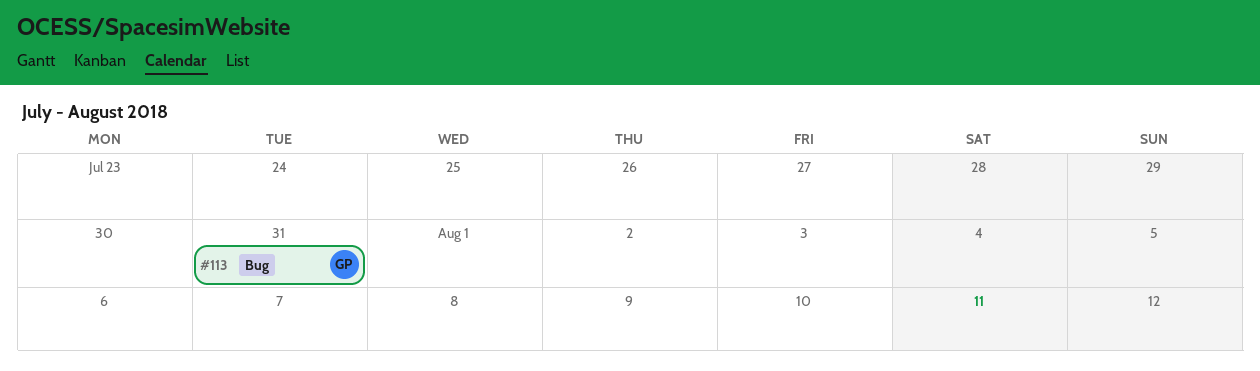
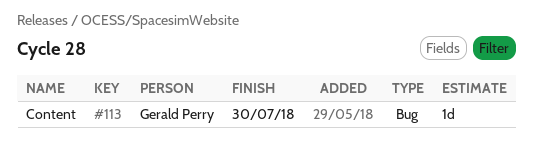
#113, due: Jul 31 -> Jul 30

